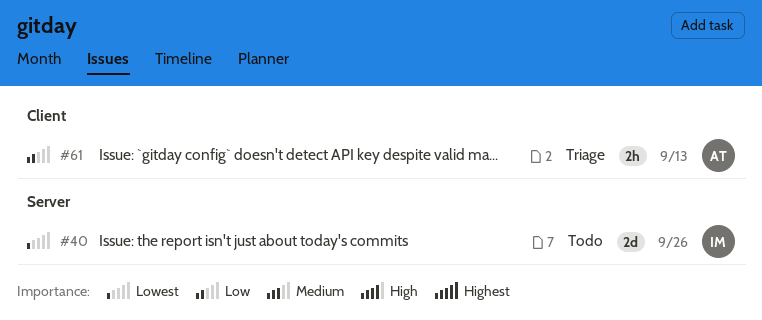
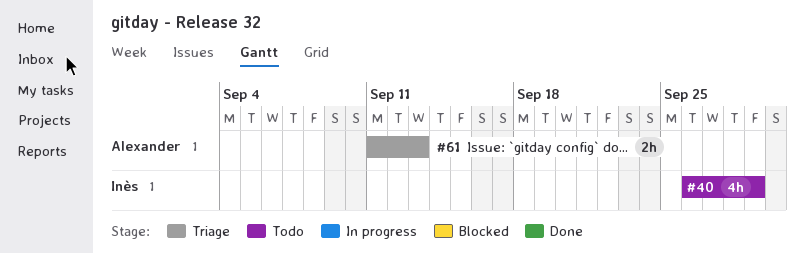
#40, estimate: 2d -> 4h
#40, due: Sep 26 -> Sep 29

